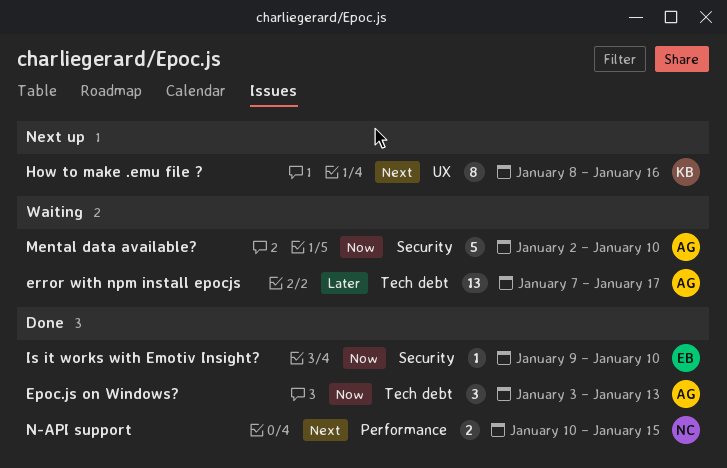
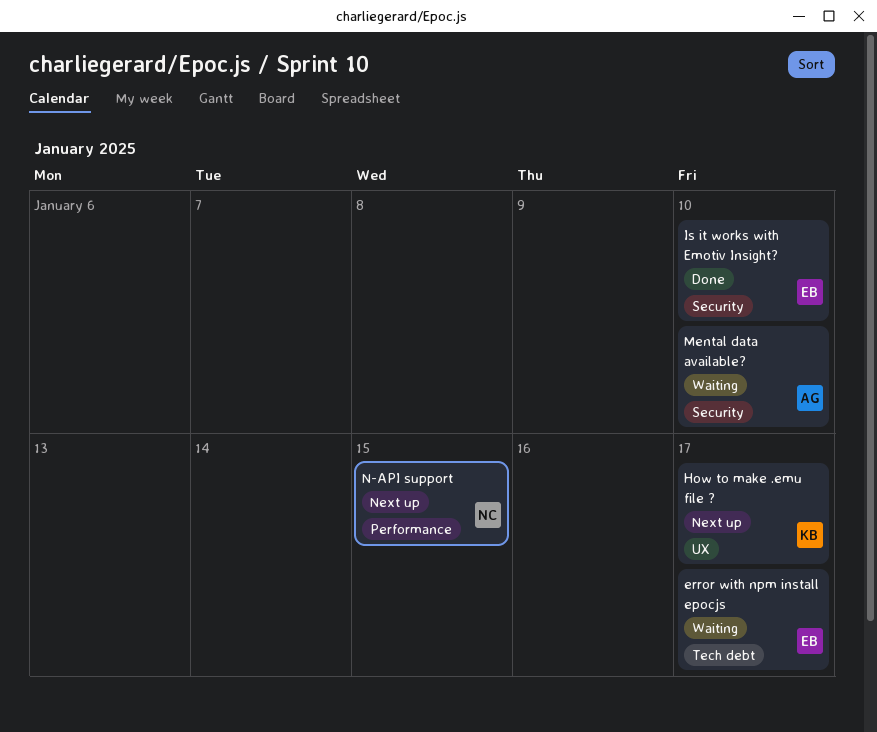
Epoc.js on Windows?: present -> none
error with npm install epocjs, owner: AG -> EB
How to make .emu file ?, due: Jan 16 -> Jan 17
N-API support, status: Done -> Next up

